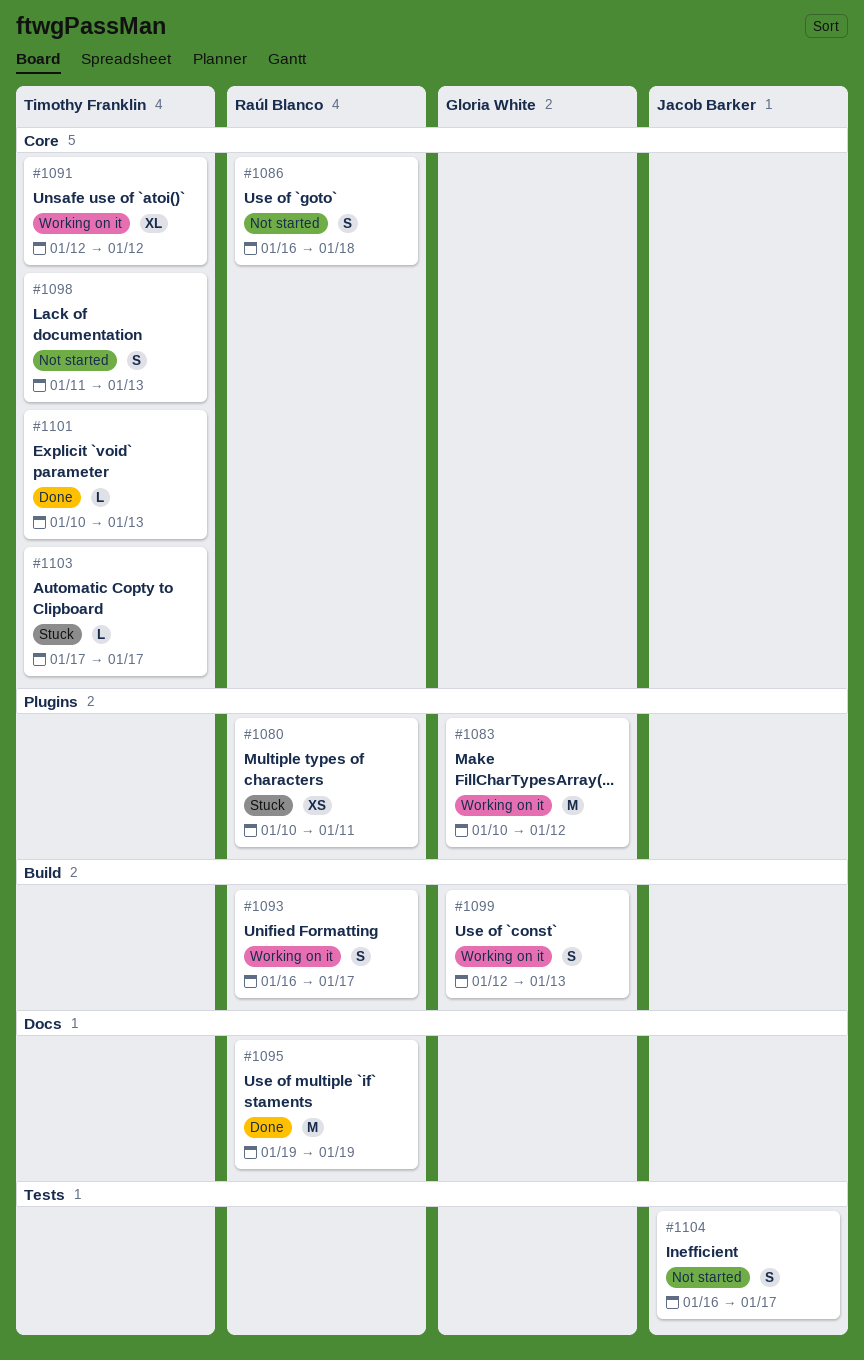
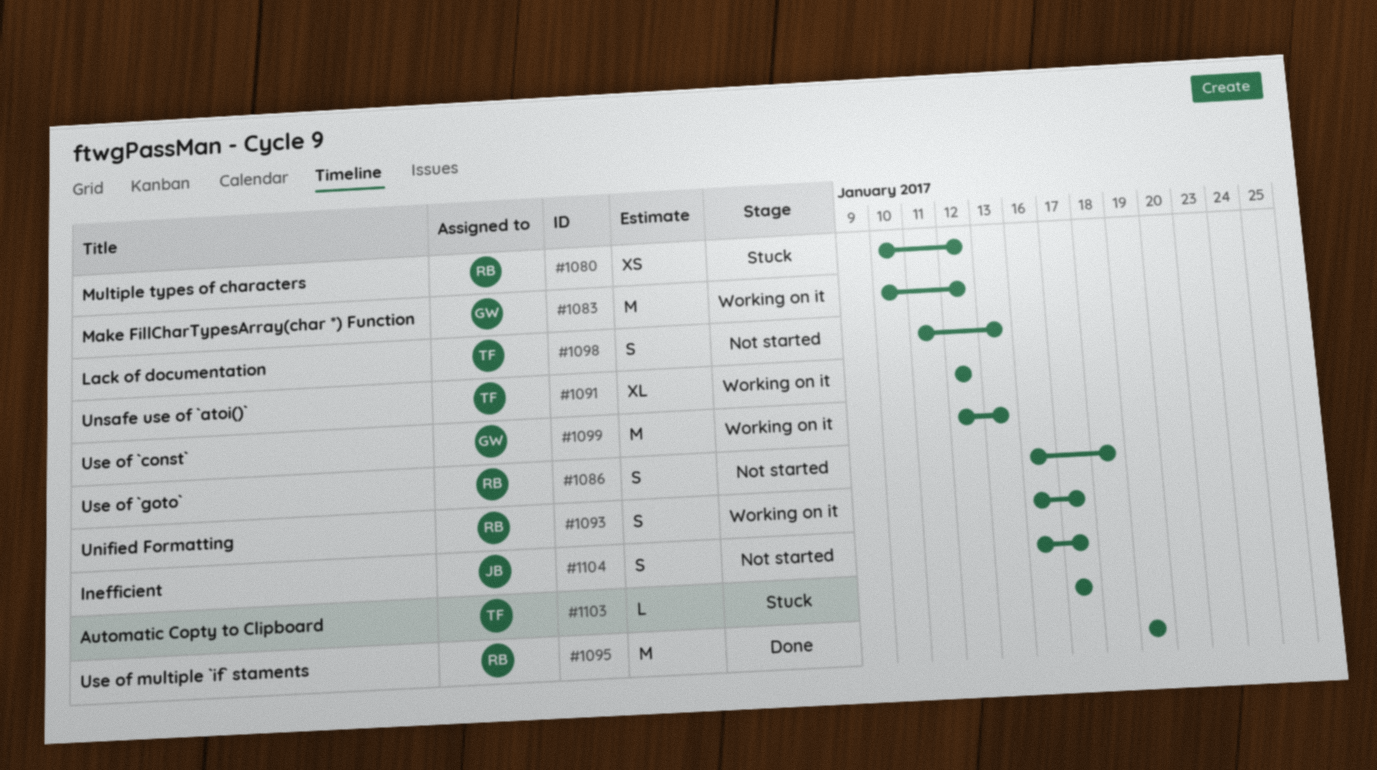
#1080, due: Jan 11 -> Jan 12
#1099, estimate: S -> M
#1101: present -> none

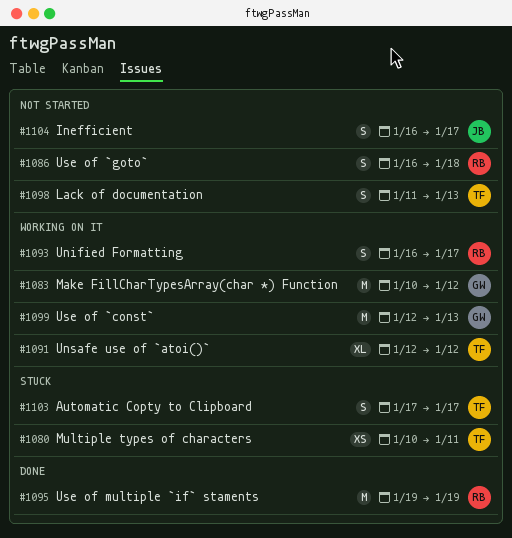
#1080, owner: RB -> TF
#1080, due: Jan 12 -> Jan 11
#1103, estimate: L -> S

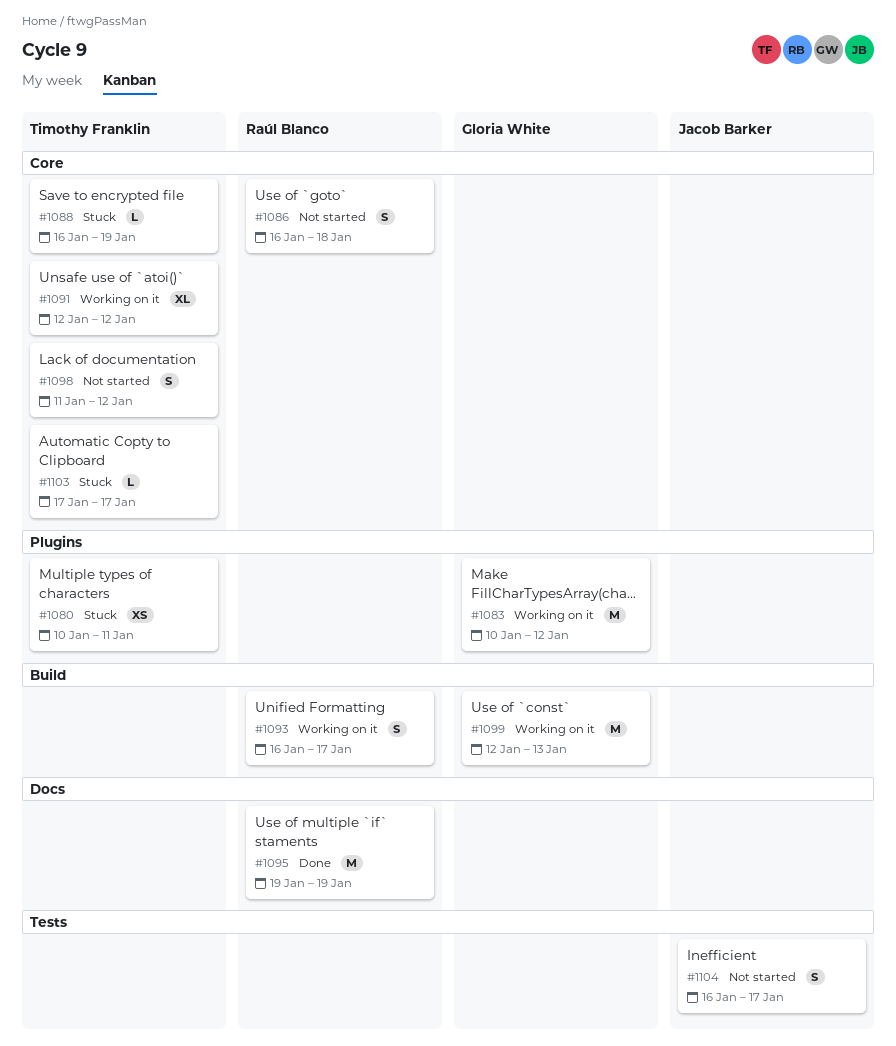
#1088: none -> present
#1098, due: Jan 13 -> Jan 12
#1103, estimate: S -> L

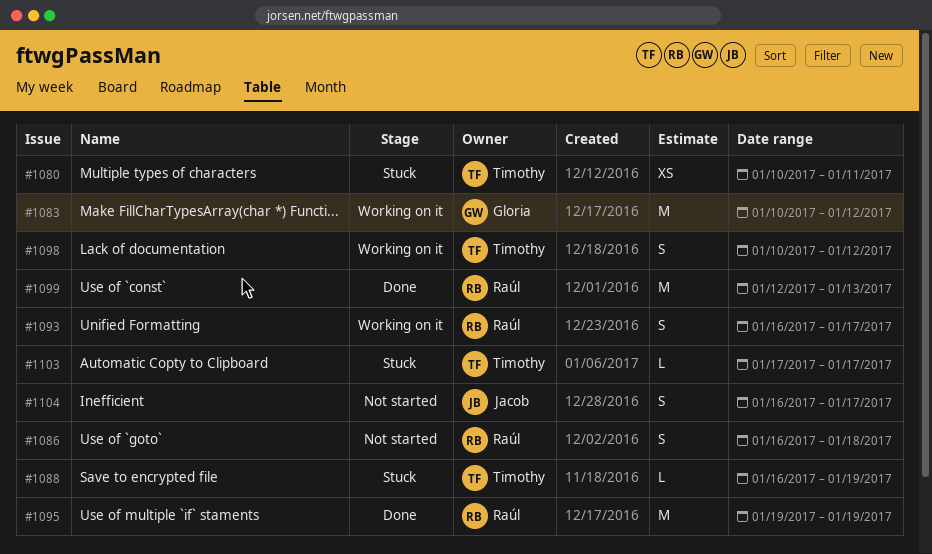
#1091: present -> none
#1098, status: Not started -> Working on it
#1098, start: Jan 11 -> Jan 10
#1099, status: Working on it -> Done
#1099, owner: Gloria White -> Raúl Blanco

